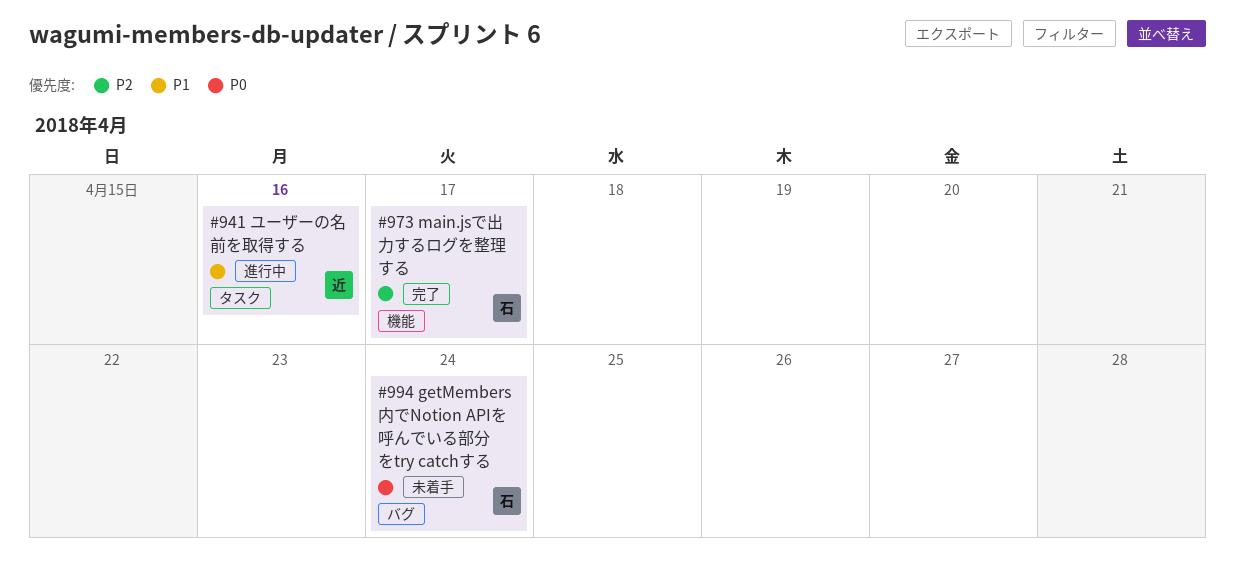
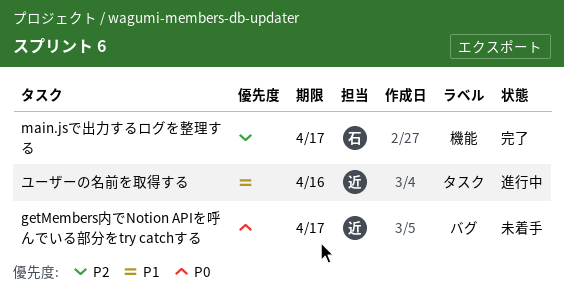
getMembers内でNotion APIを呼んでいる部分をtry catchする, owner: 石 -> 近
getMembers内でNotion APIを呼んでいる部分をtry catchする, due: Apr 24 -> Apr 17

